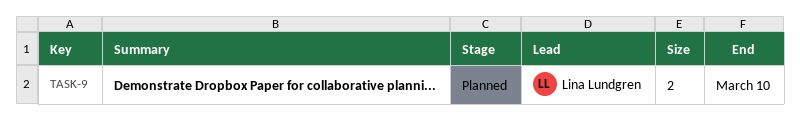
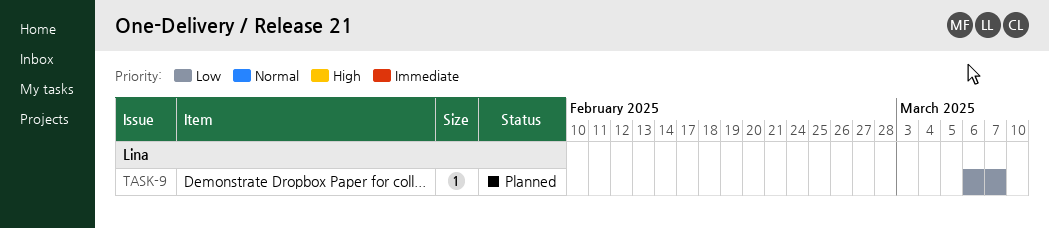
TASK-9, estimate: 2 -> 1
TASK-9, due: Mar 10 -> Mar 7

